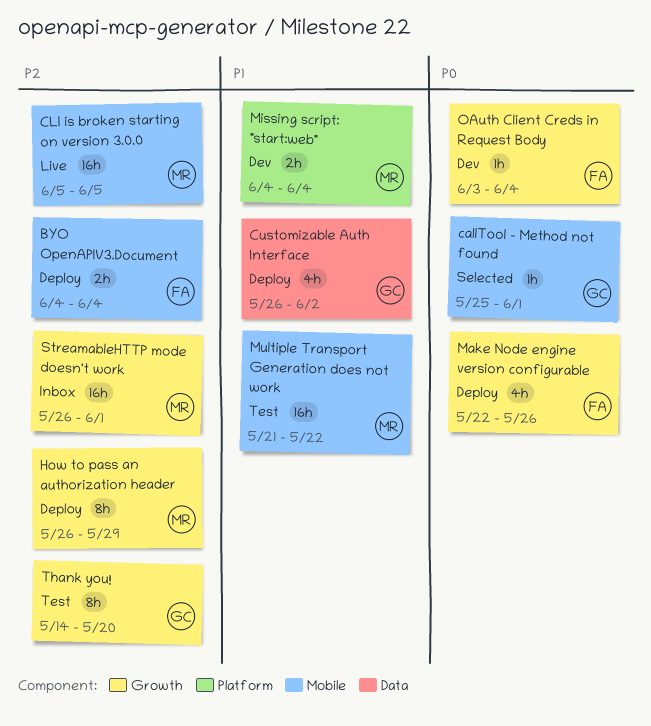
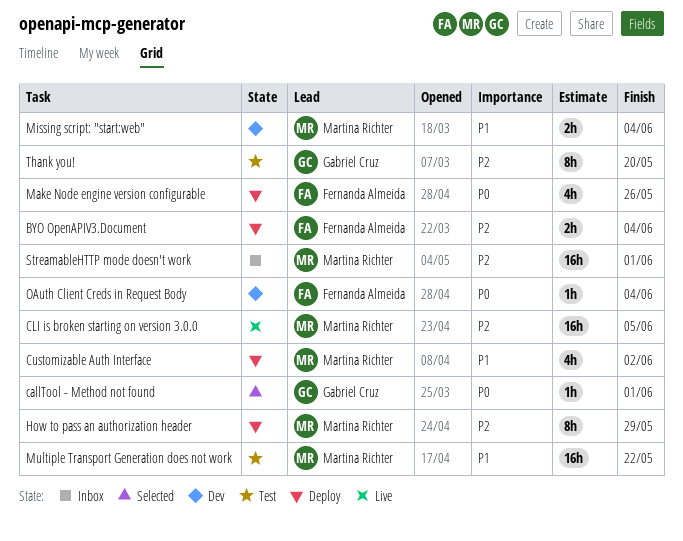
Customizable Auth Interface, owner: Gabriel Cruz -> Martina Richter

